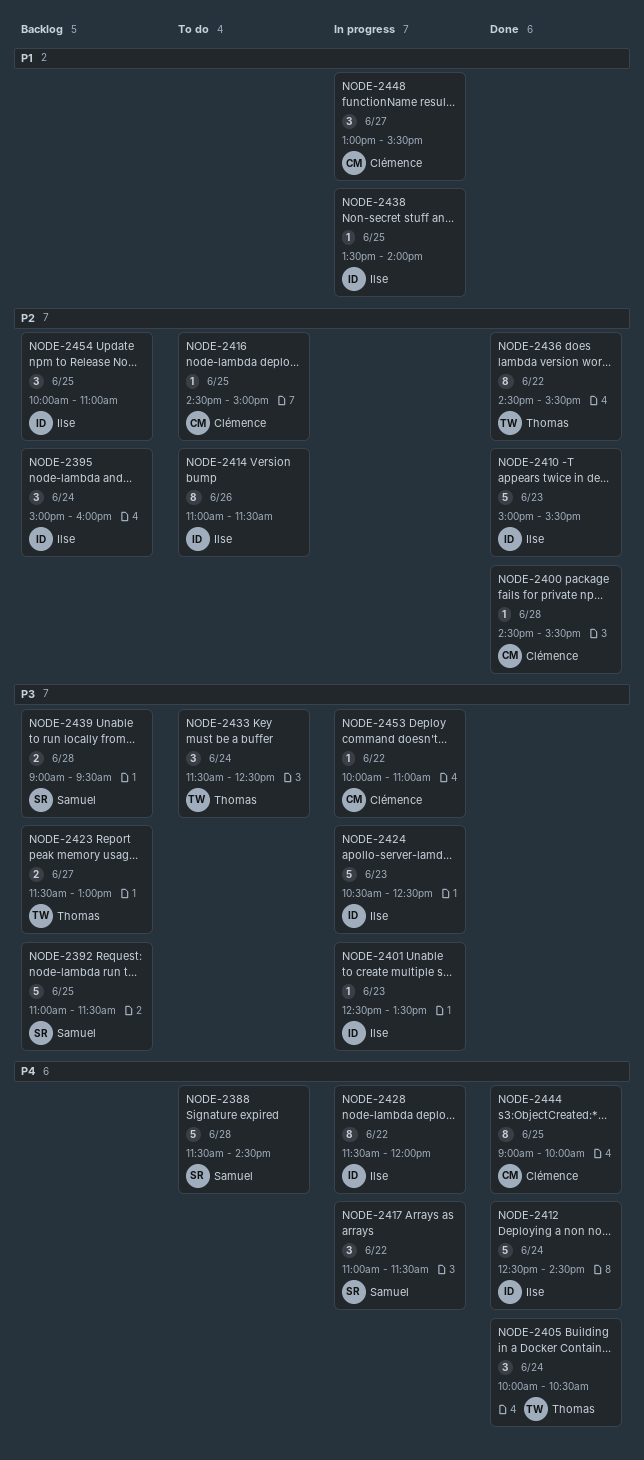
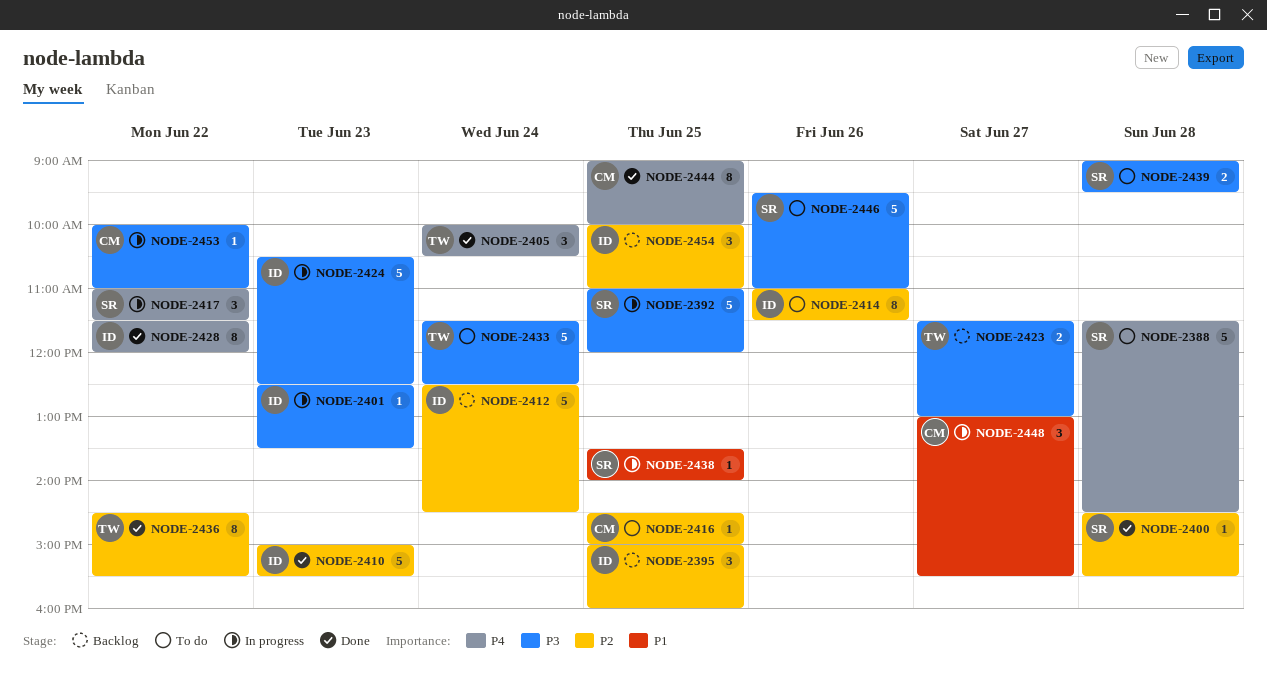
NODE-2392, status: Backlog -> In progress
NODE-2392, ends: 11:30 -> 12:00
NODE-2395, day: Jun 24 -> Jun 25
NODE-2400, owner: Clémence -> Samuel
NODE-2412, status: Done -> Backlog
NODE-2412, priority: P4 -> P2
NODE-2428, status: In progress -> Done
NODE-2433, estimate: 3 -> 5
NODE-2438, owner: Ilse -> Samuel
NODE-2439, status: Backlog -> To do
NODE-2446: none -> present

